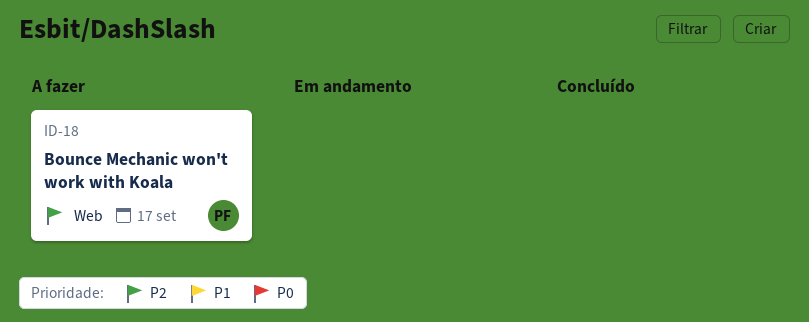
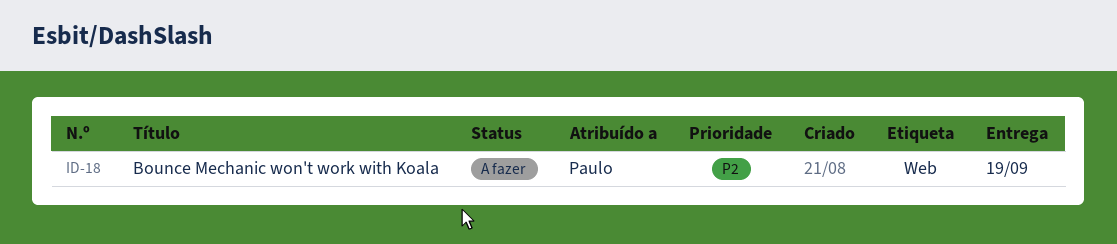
ID-18, due: Sep 17 -> Sep 19

